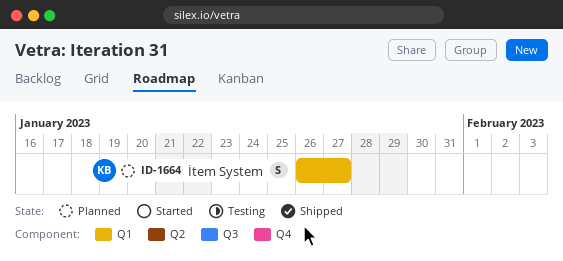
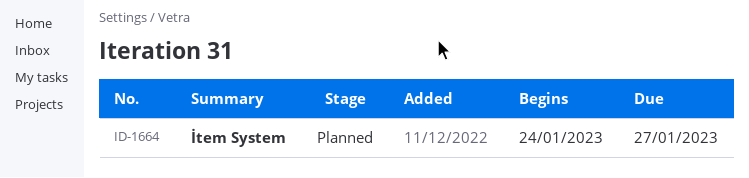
ID-1664, start: Jan 26 -> Jan 24

